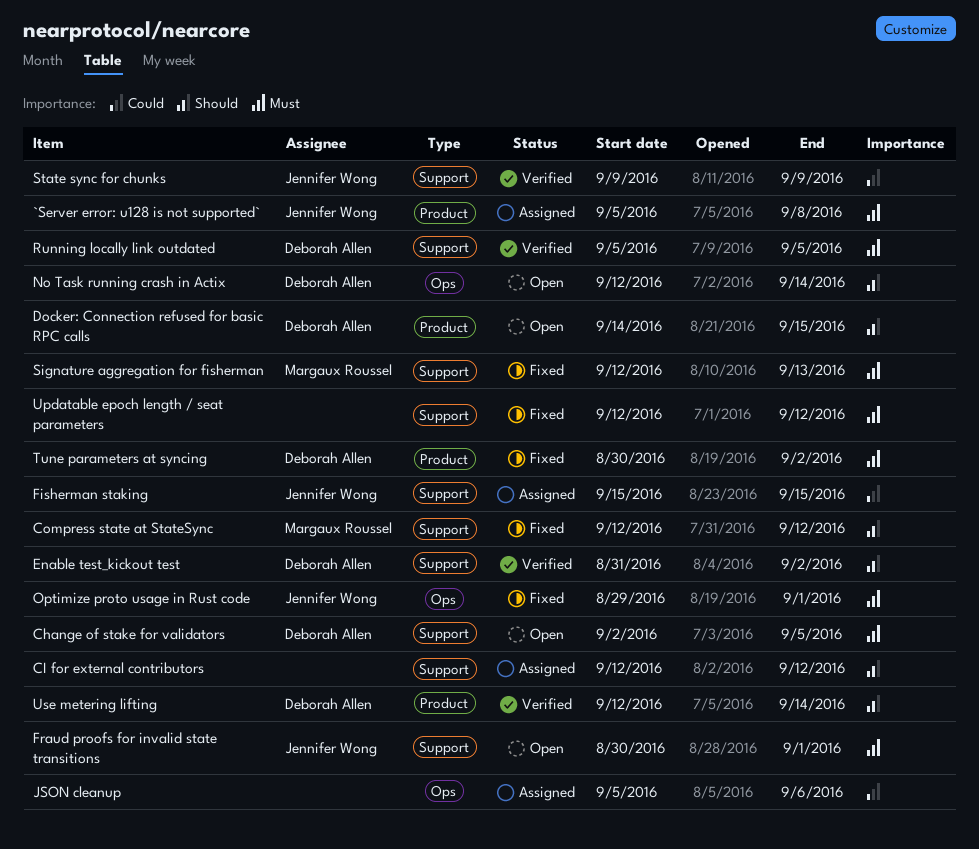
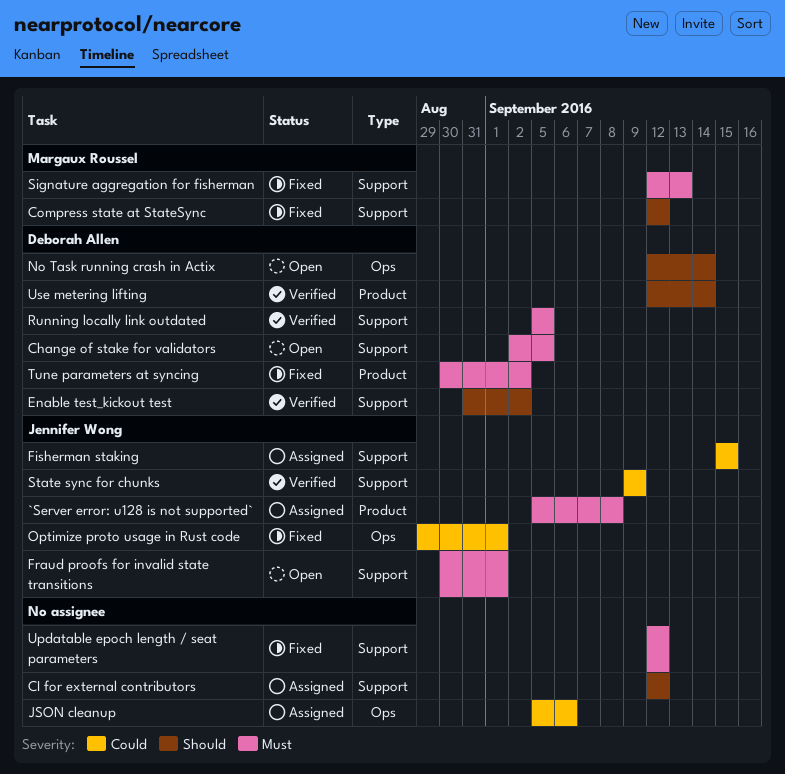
Docker: Connection refused for basic RPC calls: present -> none
Optimize proto usage in Rust code, priority: Must -> Could

